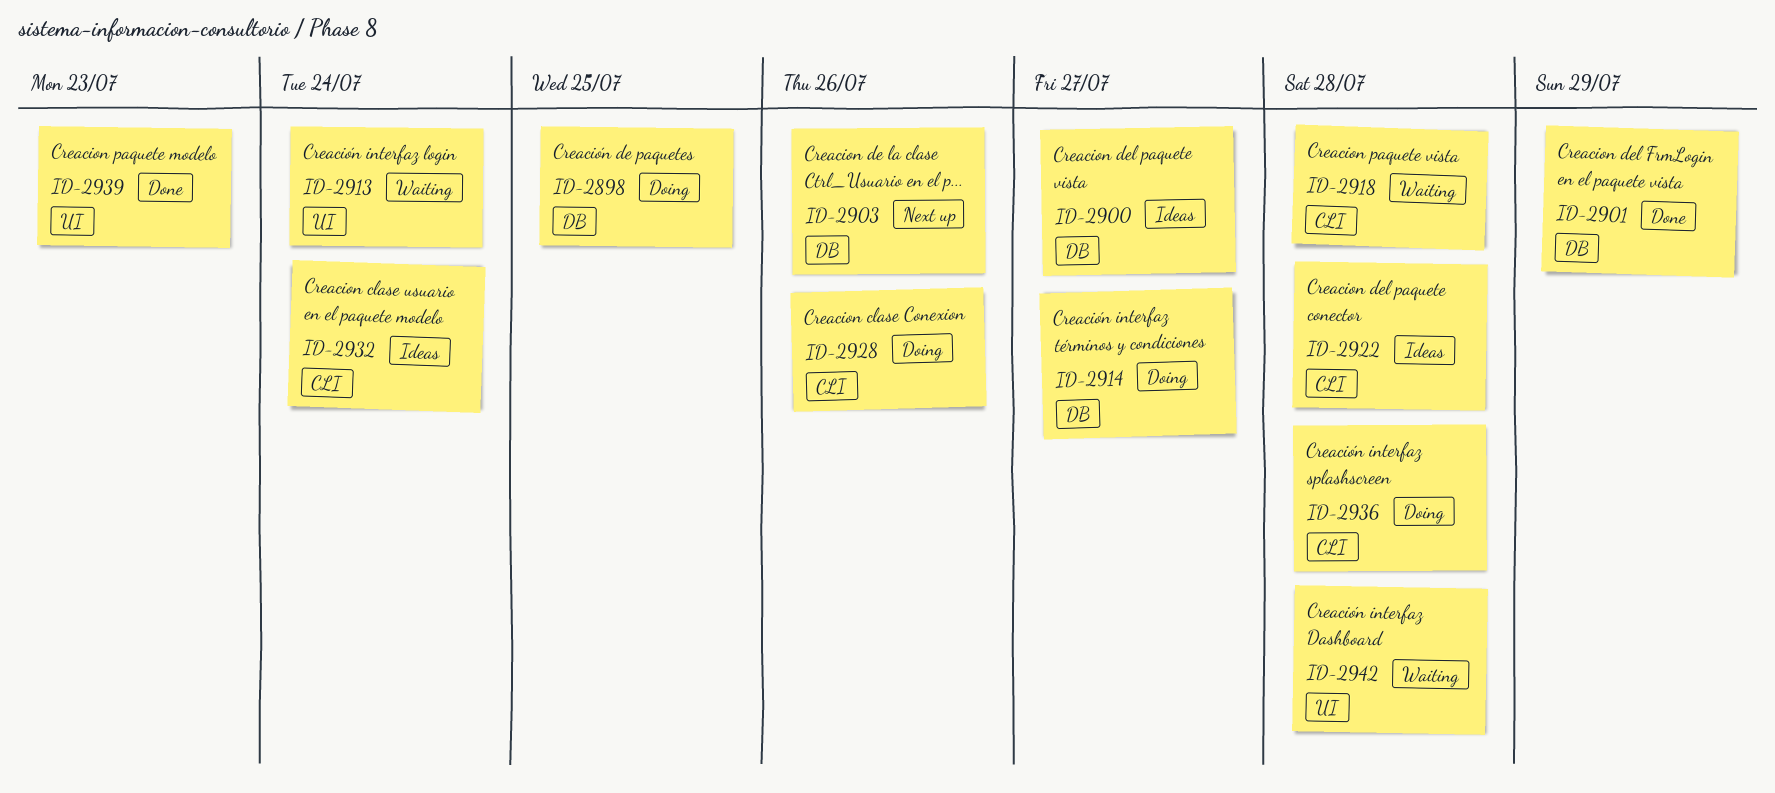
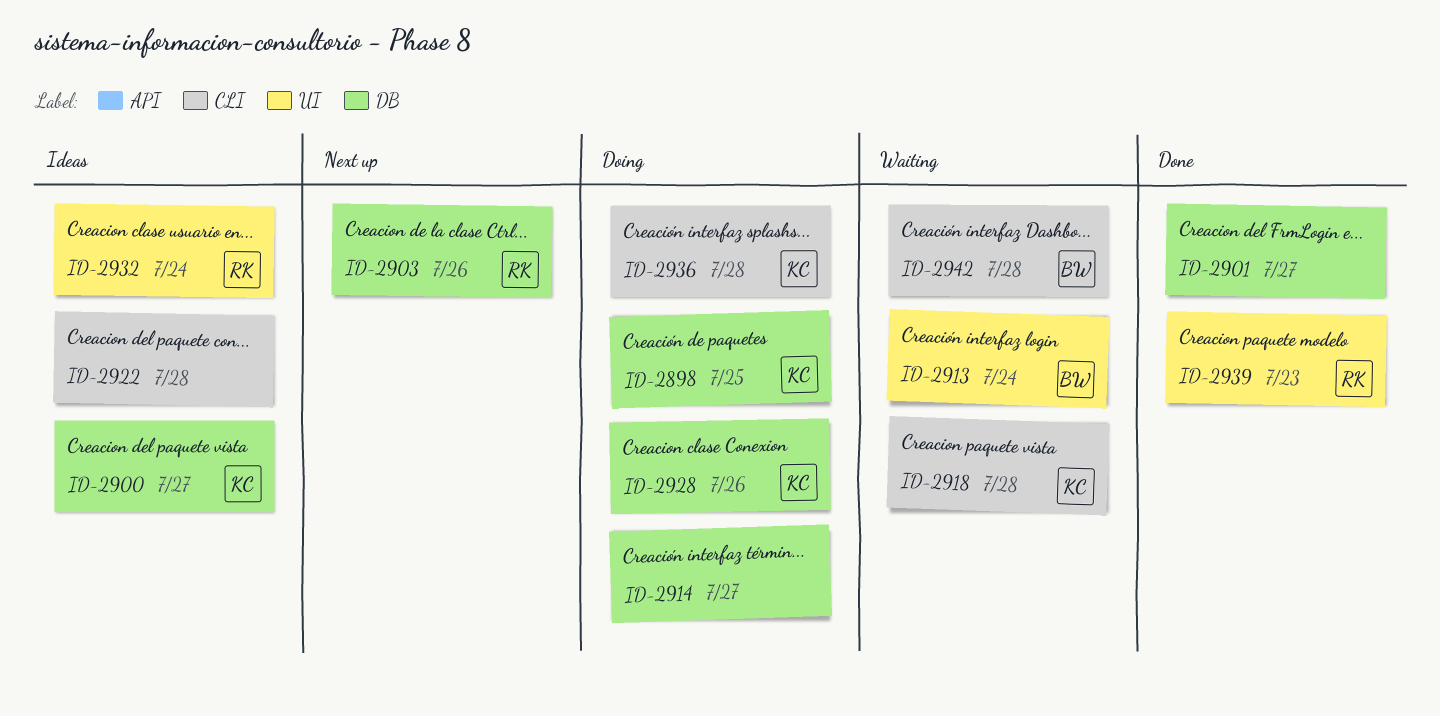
ID-2901, due: Jul 29 -> Jul 27
ID-2928, label: CLI -> DB
ID-2932, label: CLI -> UI
ID-2942, label: UI -> CLI

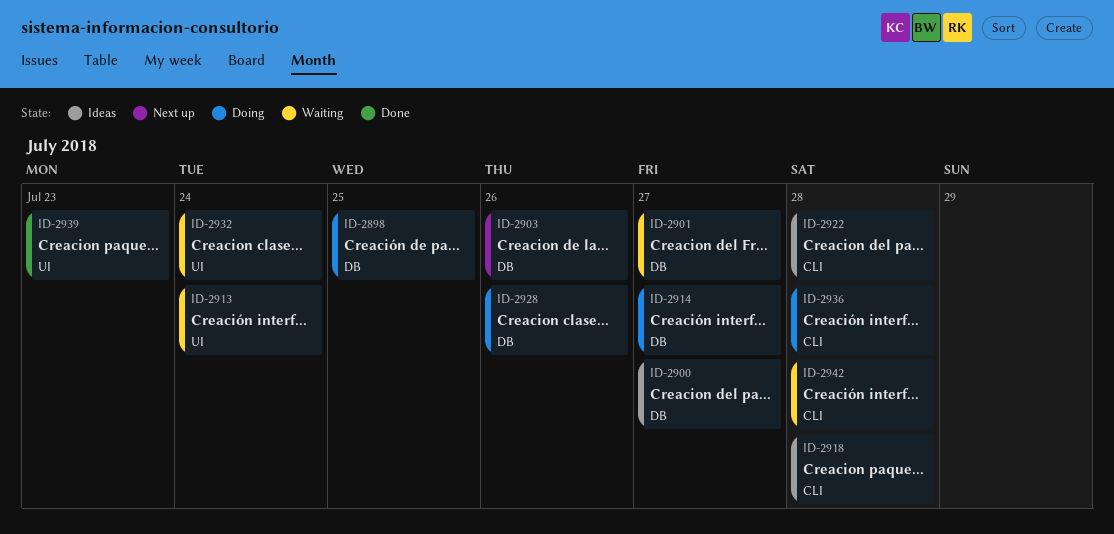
ID-2901, status: Done -> Waiting
ID-2918, status: Waiting -> Ideas
ID-2932, status: Ideas -> Waiting

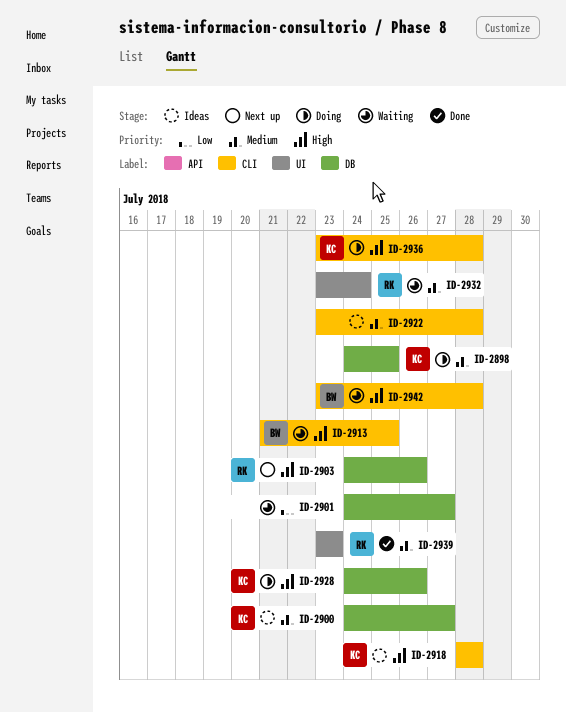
ID-2913, label: UI -> CLI
ID-2913, due: Jul 24 -> Jul 25
ID-2914: present -> none

